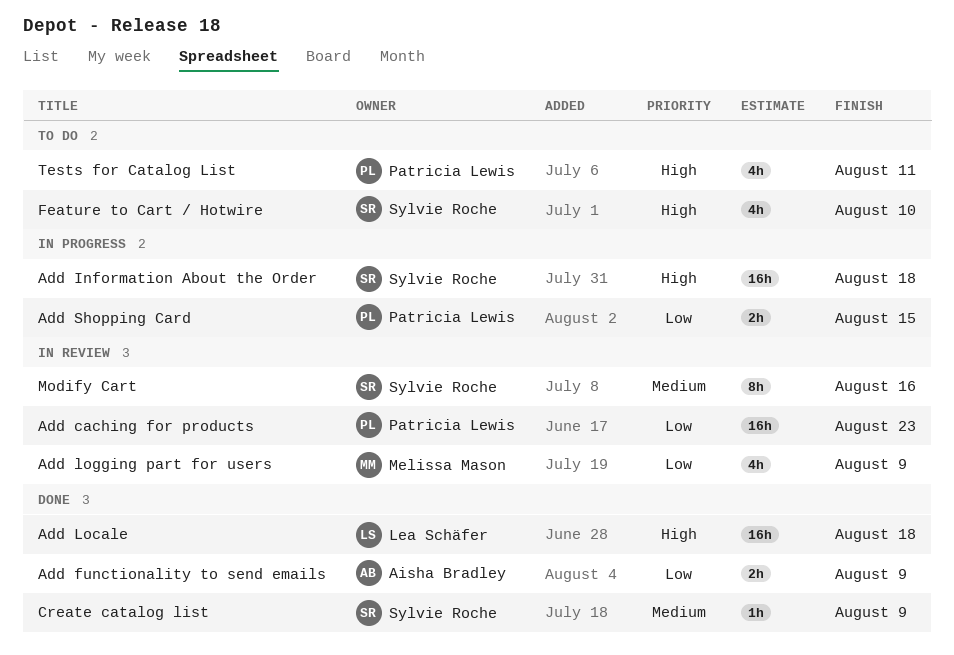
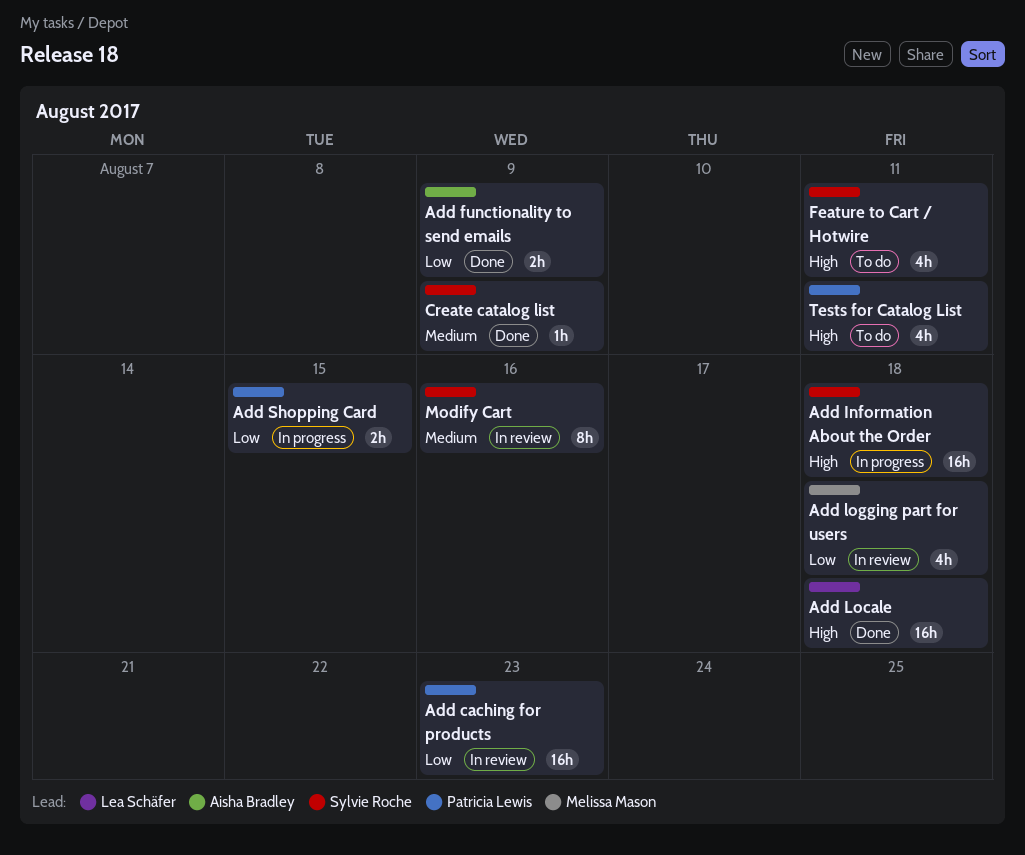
Add logging part for users, due: Aug 9 -> Aug 18
Feature to Cart / Hotwire, due: Aug 10 -> Aug 11

